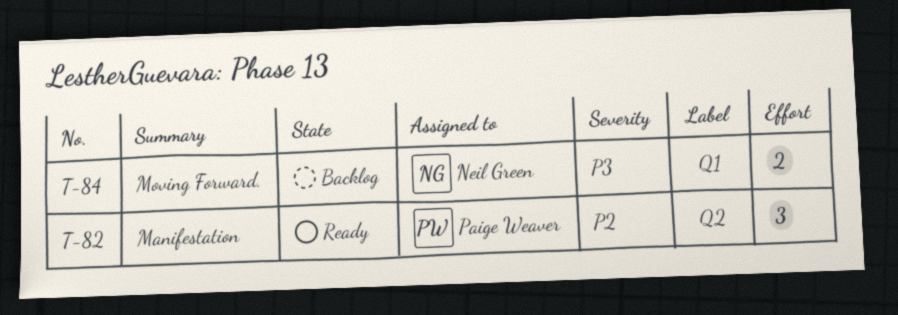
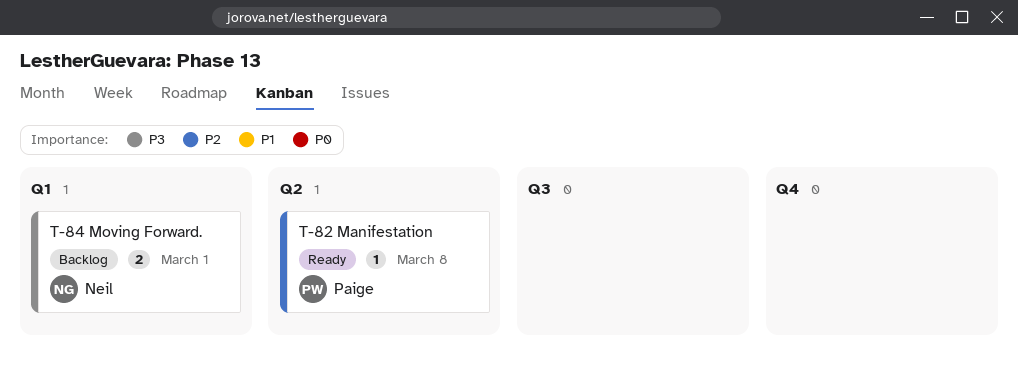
T-82, estimate: 3 -> 1

